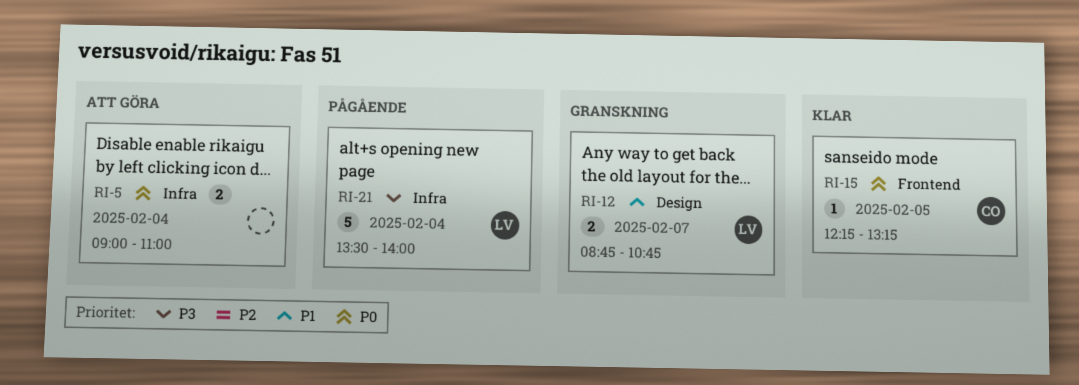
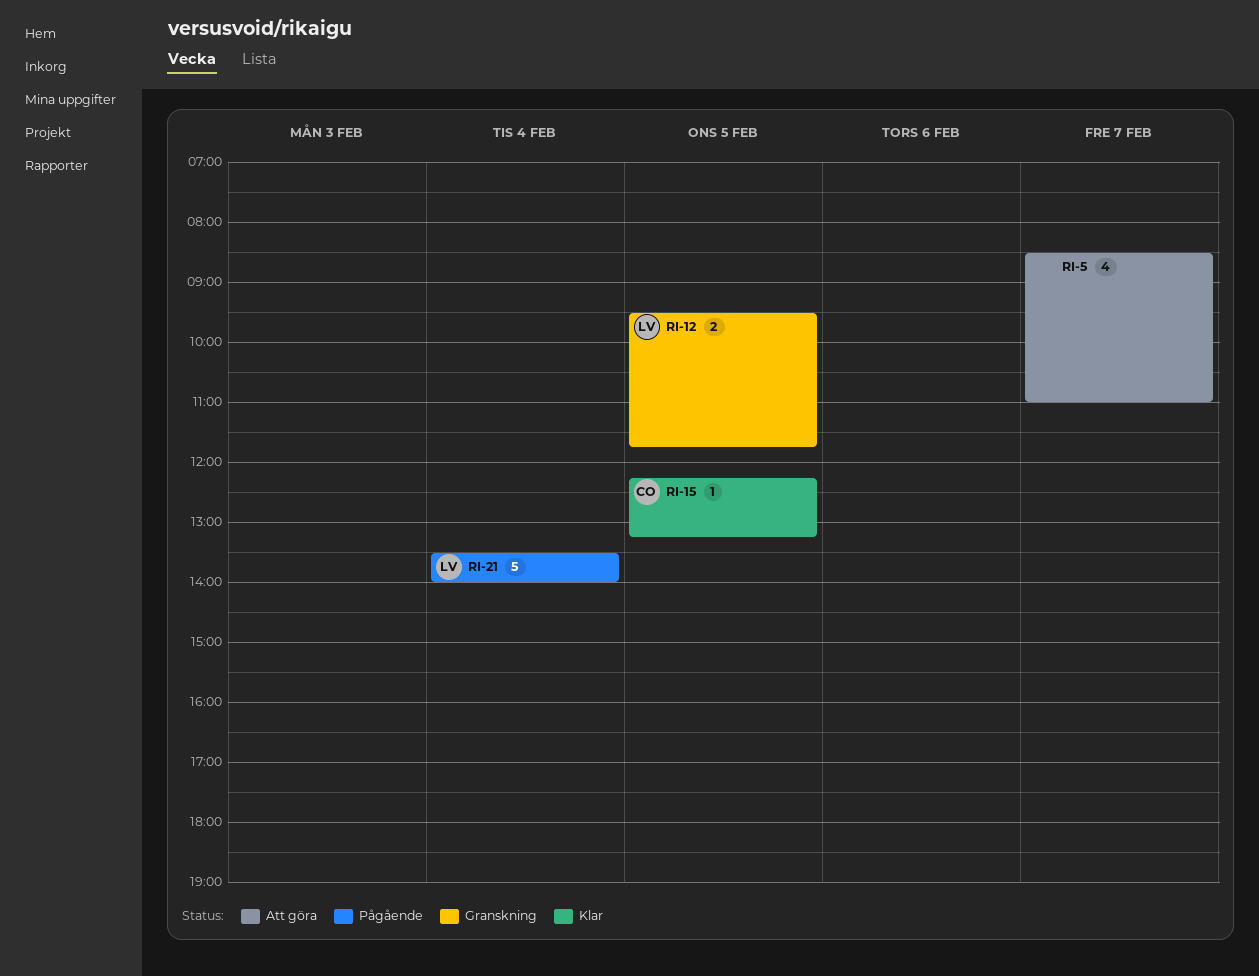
RI-5, estimate: 2 -> 4
RI-5, day: Feb 4 -> Feb 7
RI-5, begins: 09:00 -> 08:30
RI-12, day: Feb 7 -> Feb 5
RI-12, begins: 08:45 -> 09:30
RI-12, ends: 10:45 -> 11:45

